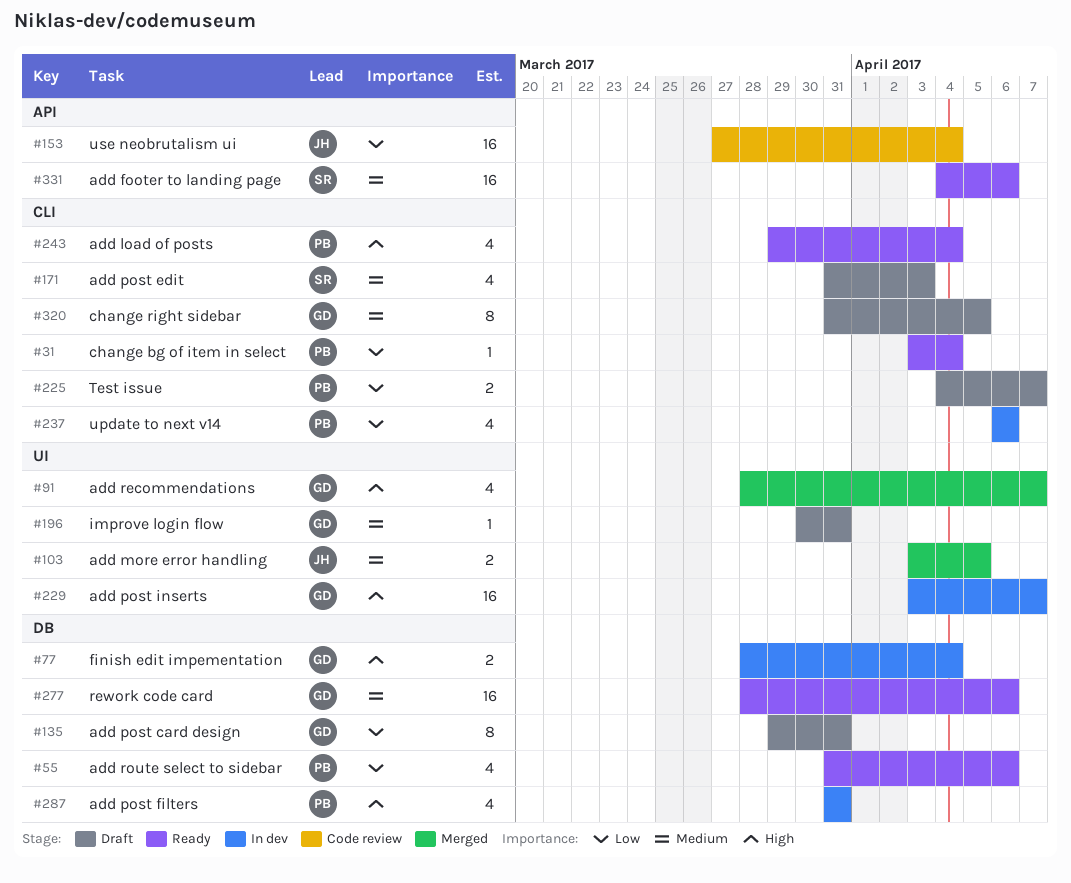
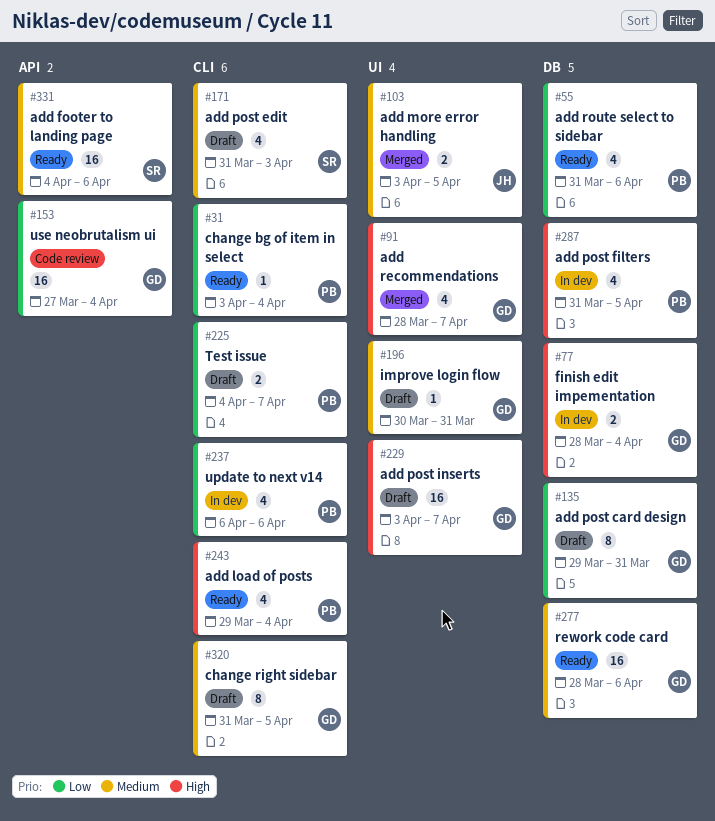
#153, owner: JH -> GD
#229, status: In dev -> Draft
#287, due: Mar 31 -> Apr 5

